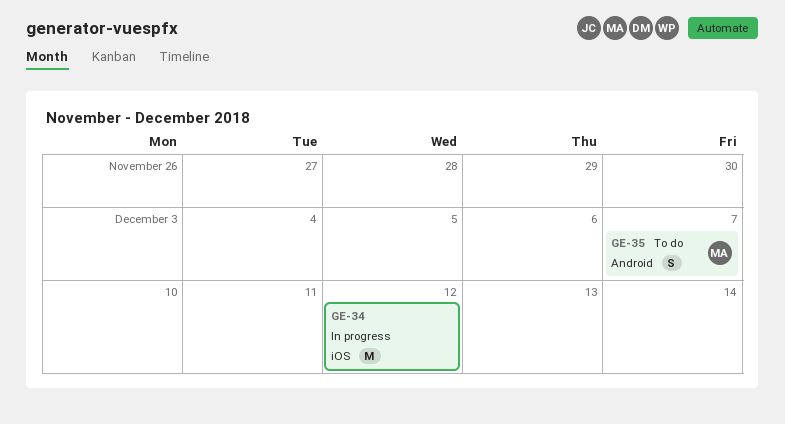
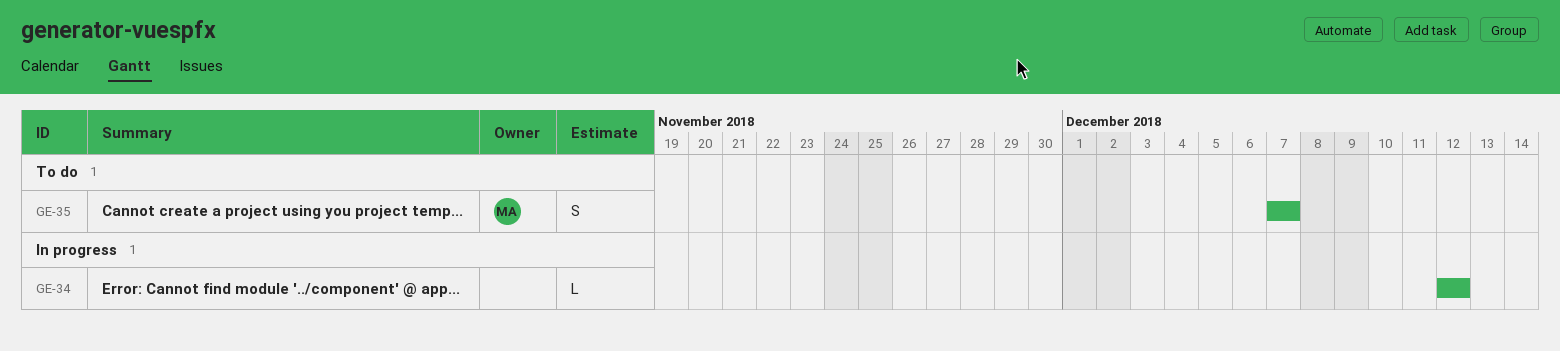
GE-34, estimate: M -> L

